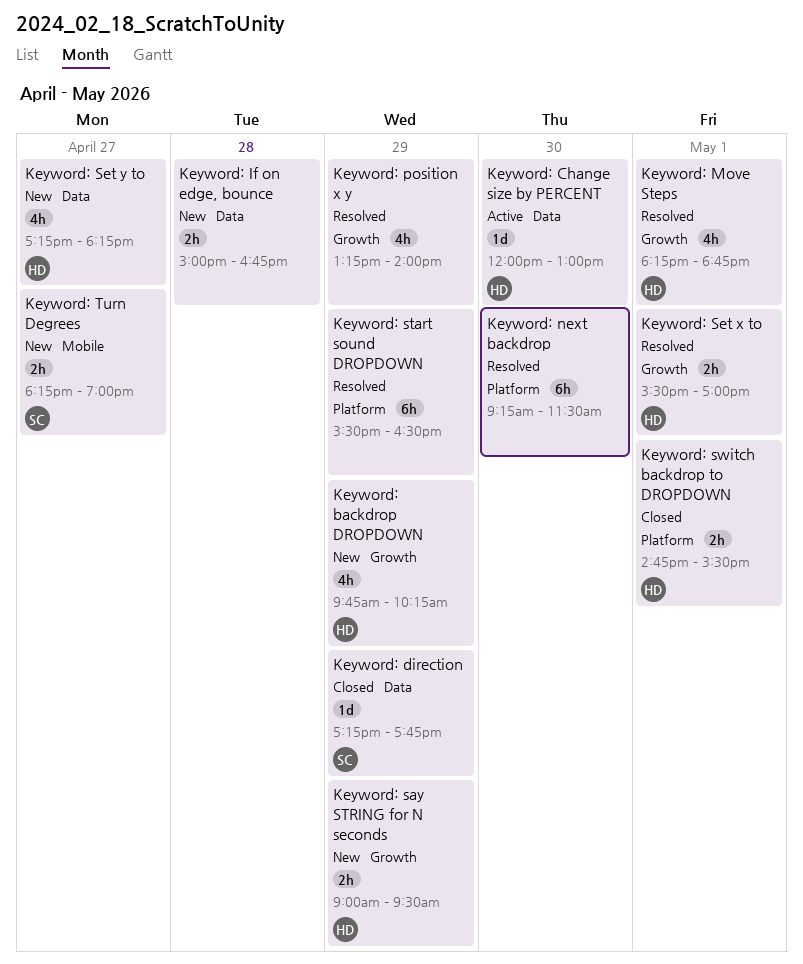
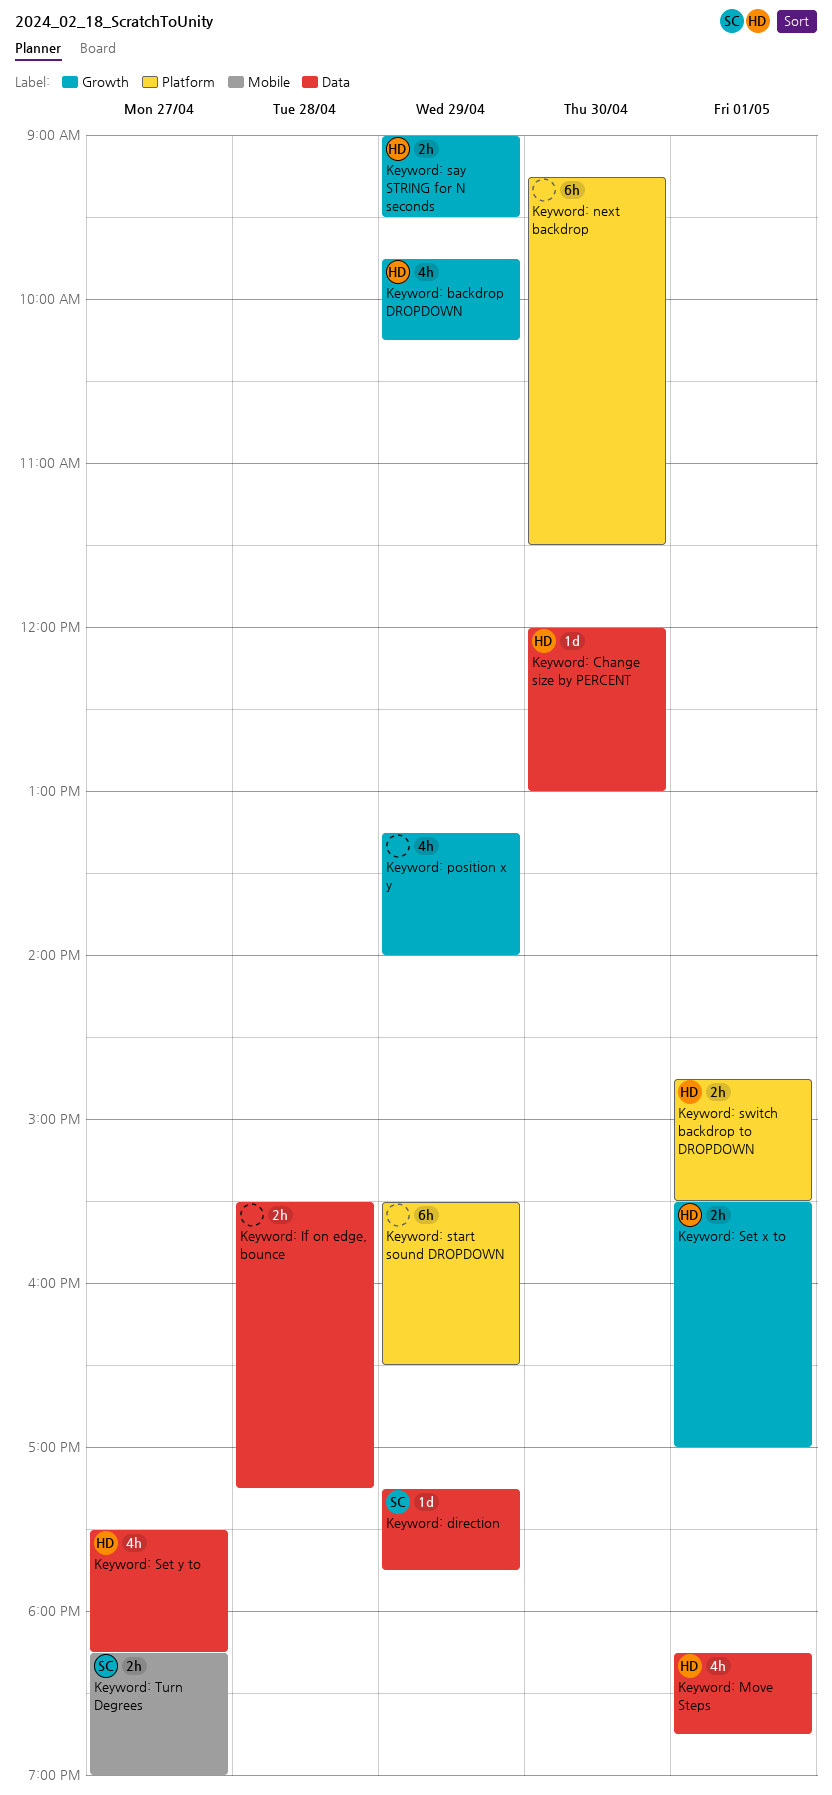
Keyword: If on edge, bounce, begins: 15:00 -> 15:30
Keyword: If on edge, bounce, ends: 16:45 -> 17:15
Keyword: Move Steps, label: Growth -> Data
Keyword: Set y to, begins: 17:15 -> 17:30

